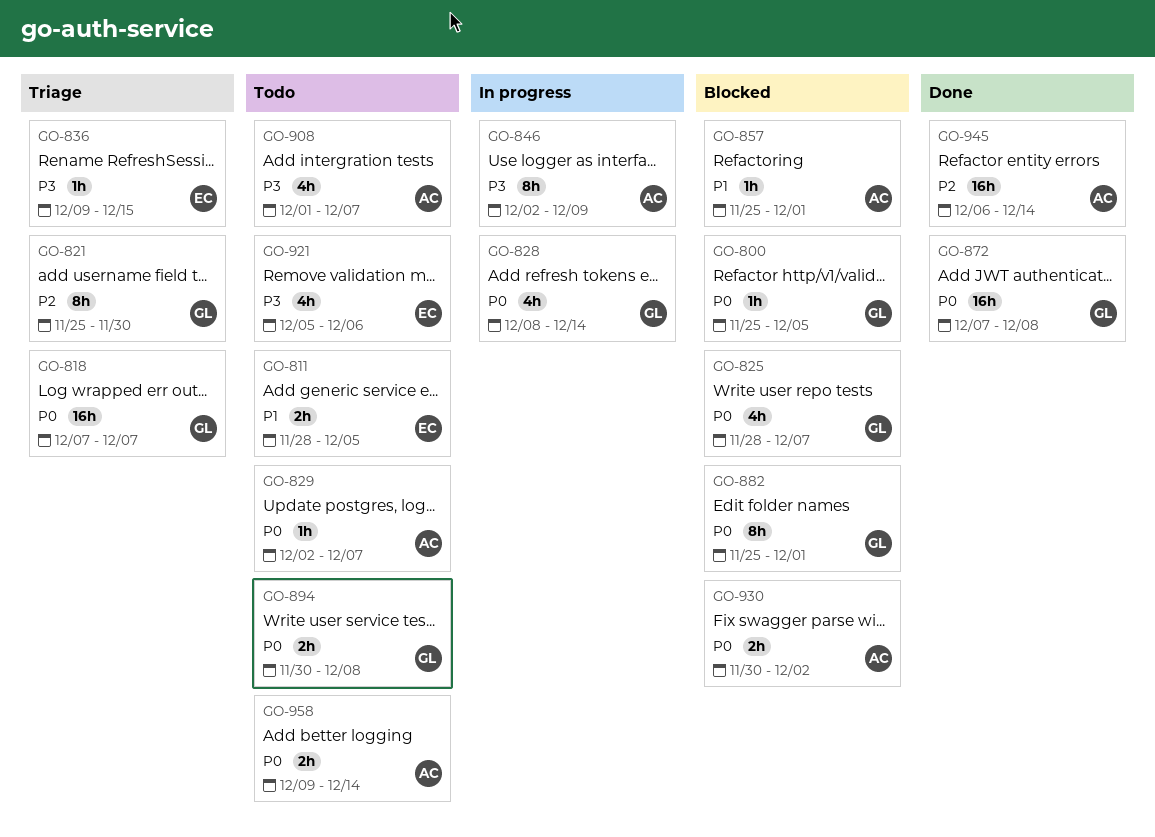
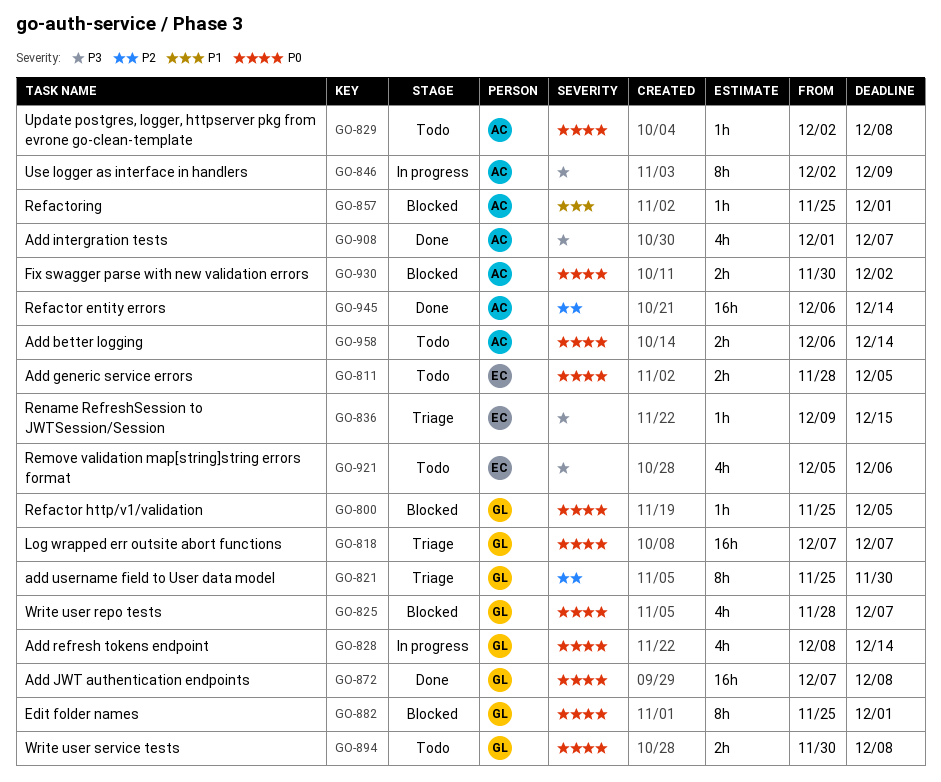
GO-811, priority: P1 -> P0
GO-829, due: Dec 7 -> Dec 8
GO-908, status: Todo -> Done
GO-958, start: Dec 9 -> Dec 6

